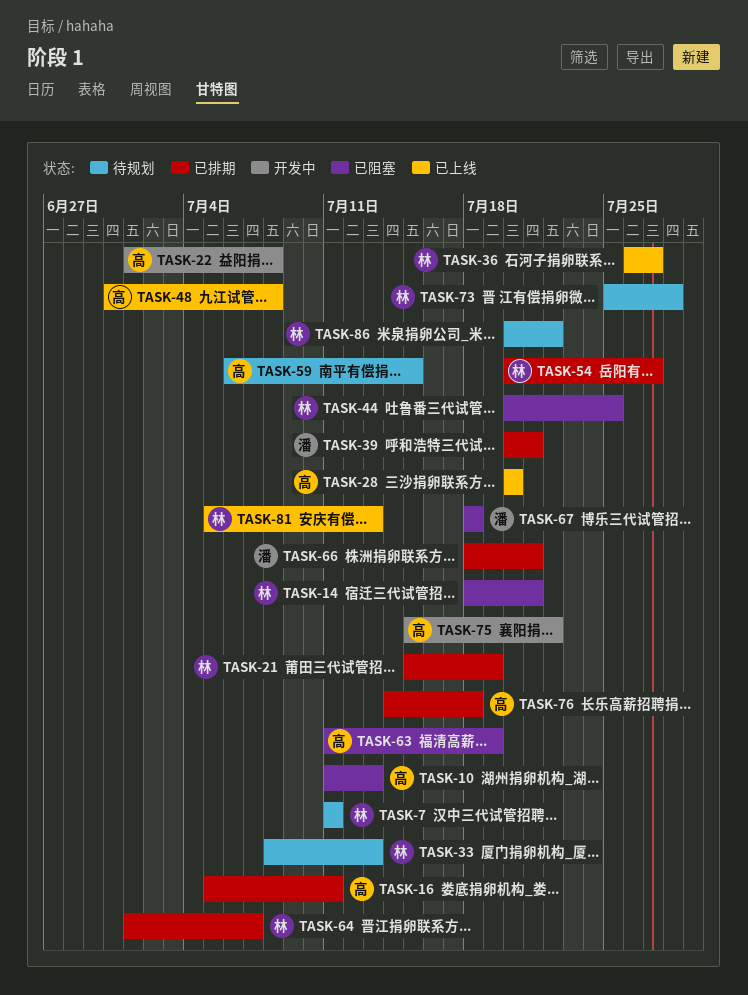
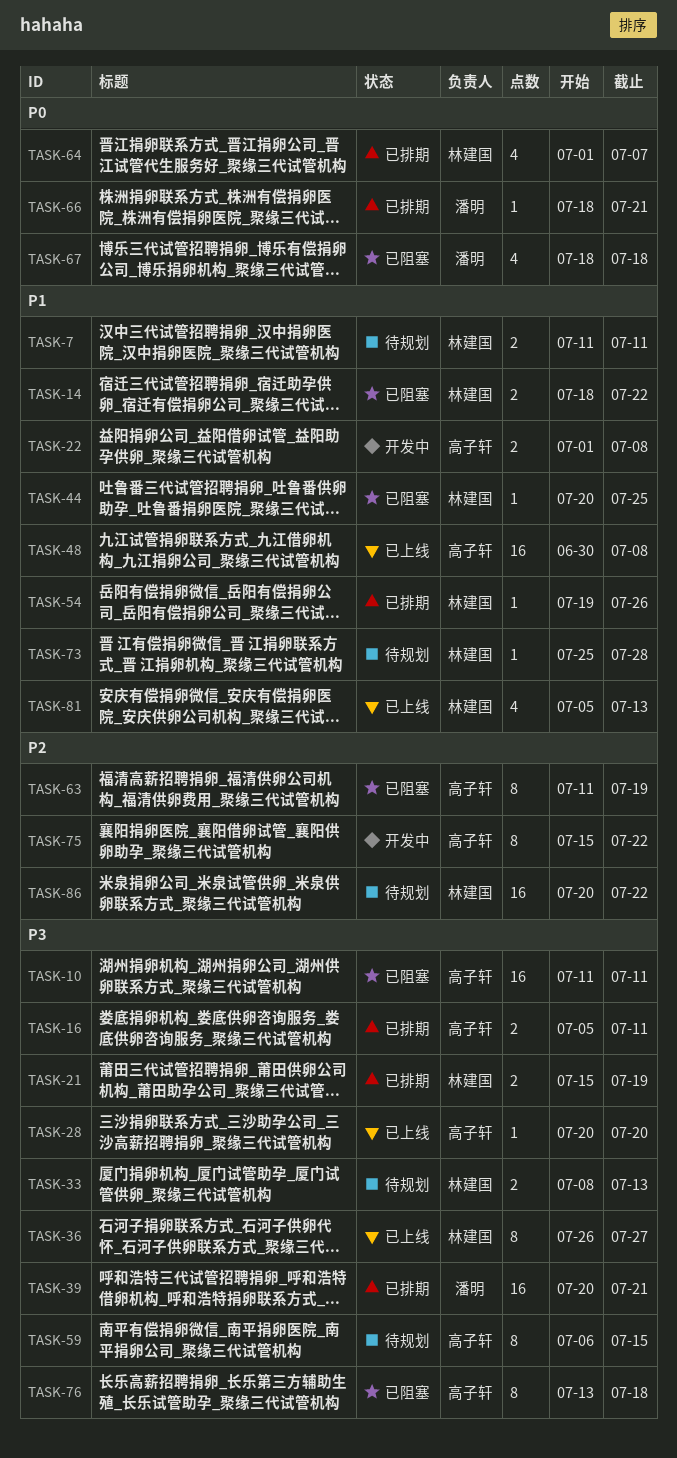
TASK-10, due: Jul 13 -> Jul 11
TASK-14, due: Jul 21 -> Jul 22
TASK-54, start: Jul 20 -> Jul 19
TASK-54, due: Jul 27 -> Jul 26
TASK-76, status: 已排期 -> 已阻塞
TASK-76, start: Jul 14 -> Jul 13

